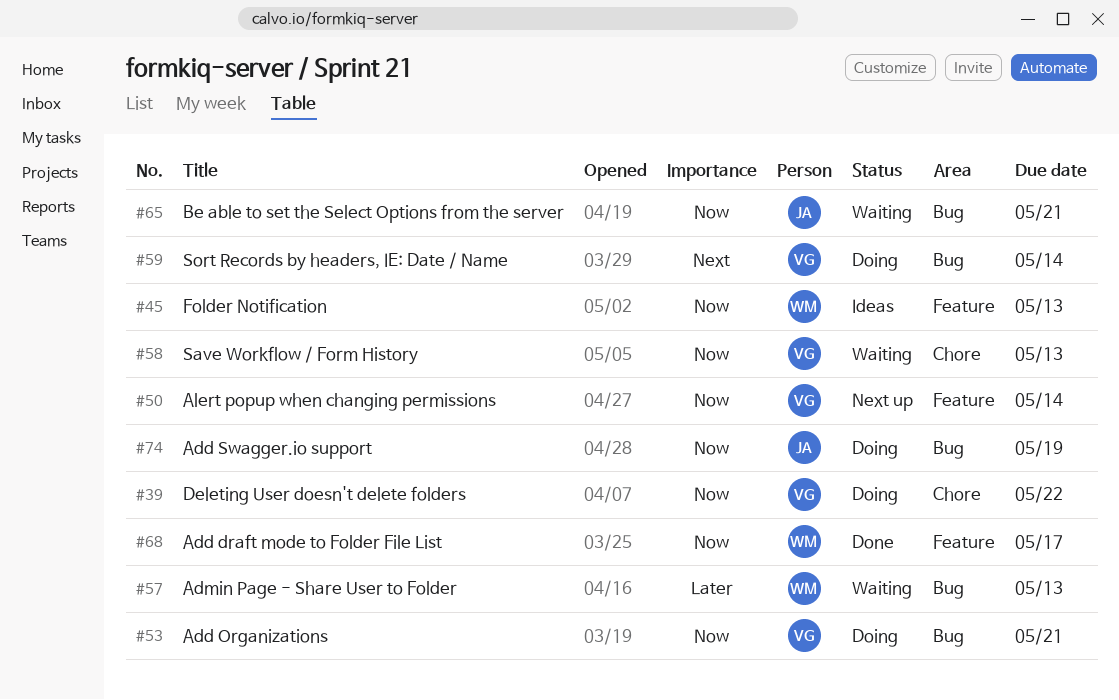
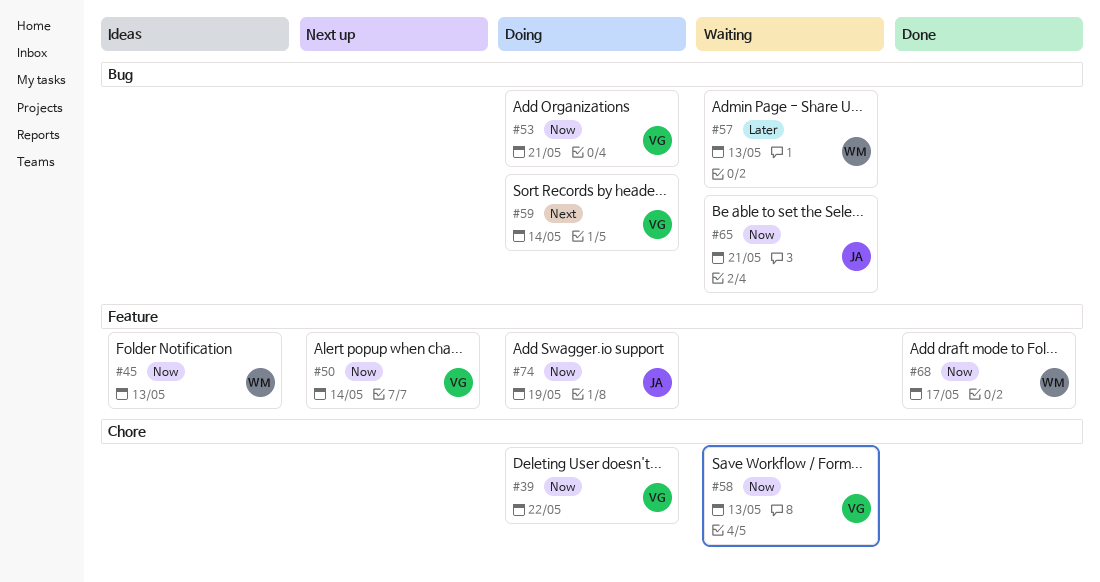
#74, label: Bug -> Feature

